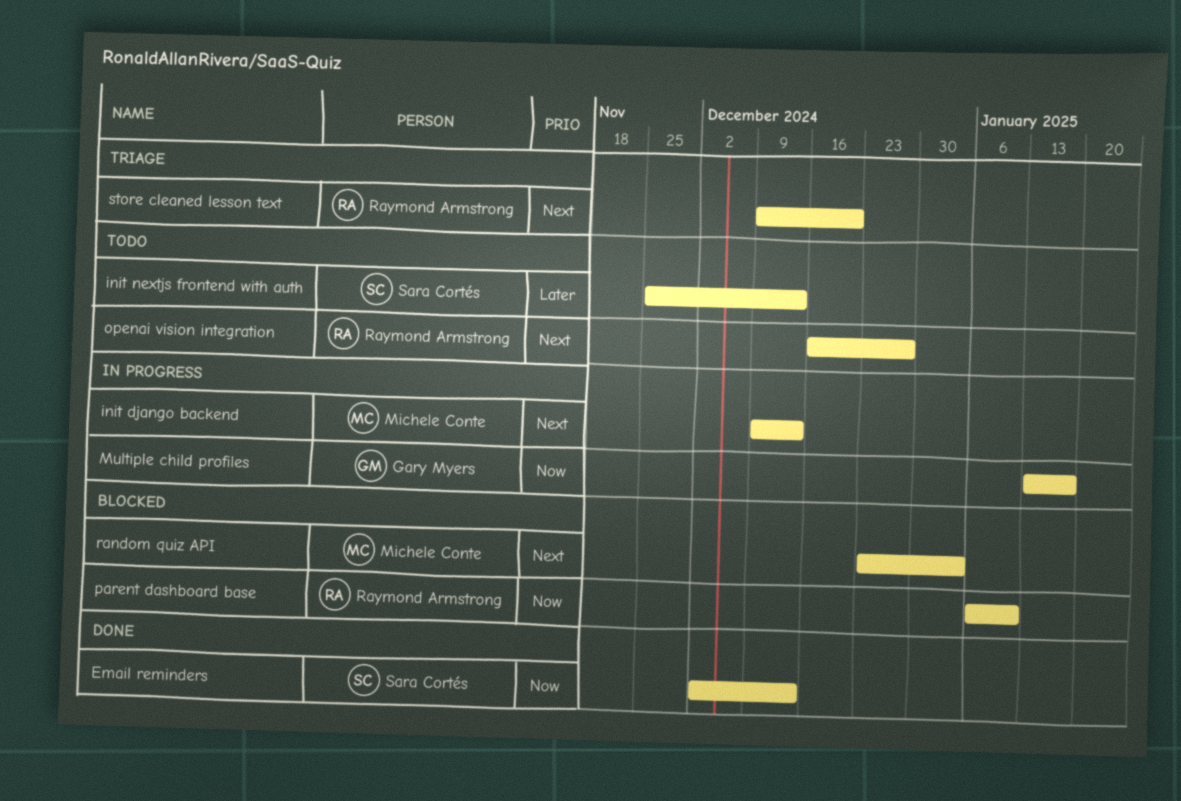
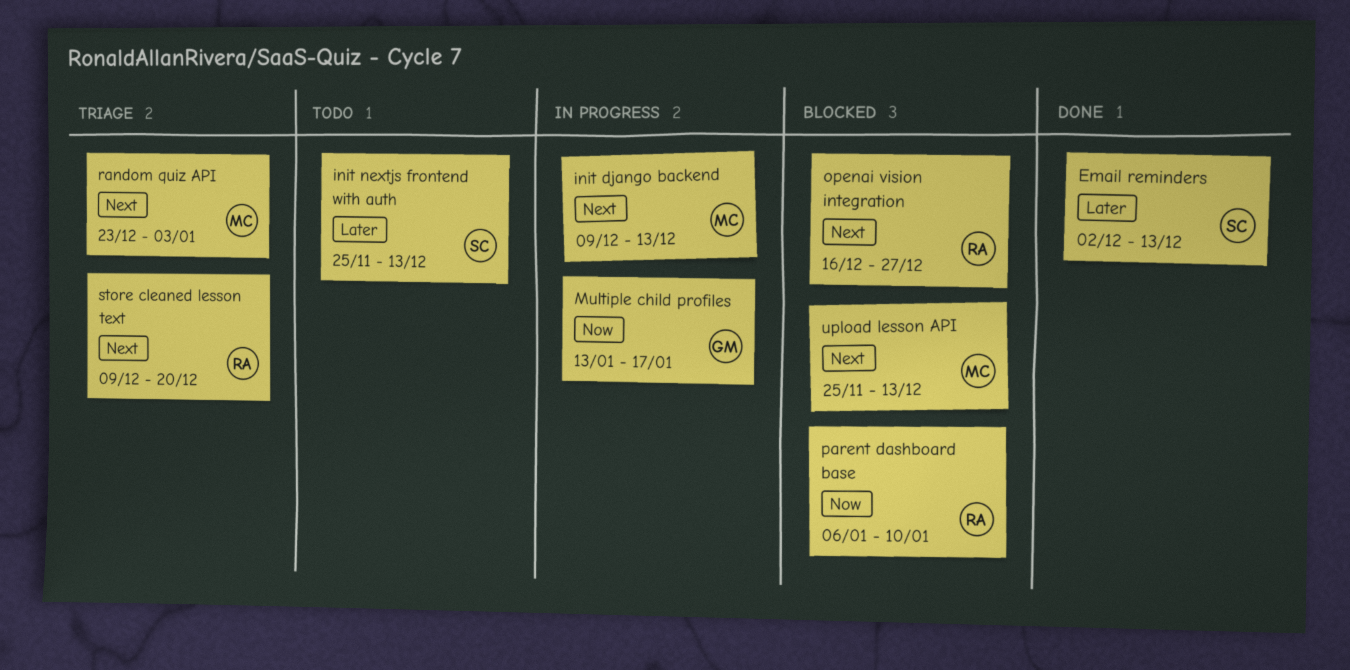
Email reminders, priority: Now -> Later
openai vision integration, status: Todo -> Blocked
random quiz API, status: Blocked -> Triage
upload lesson API: none -> present

